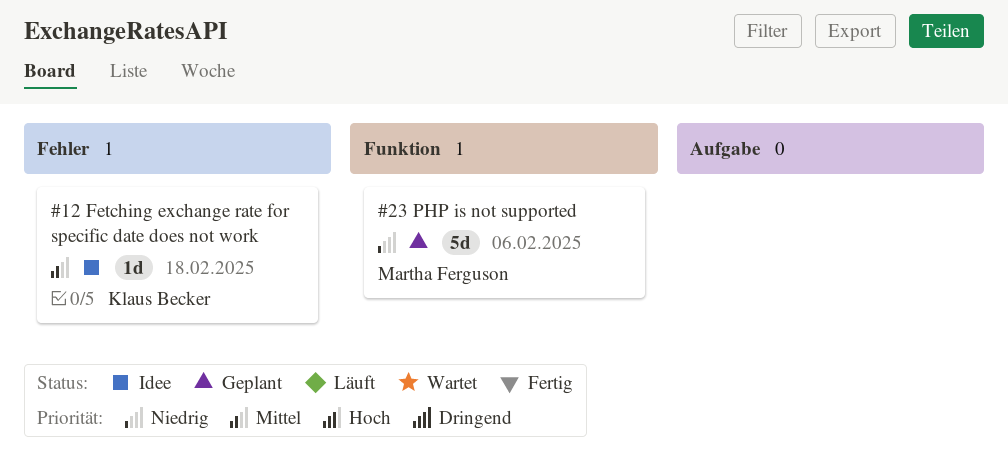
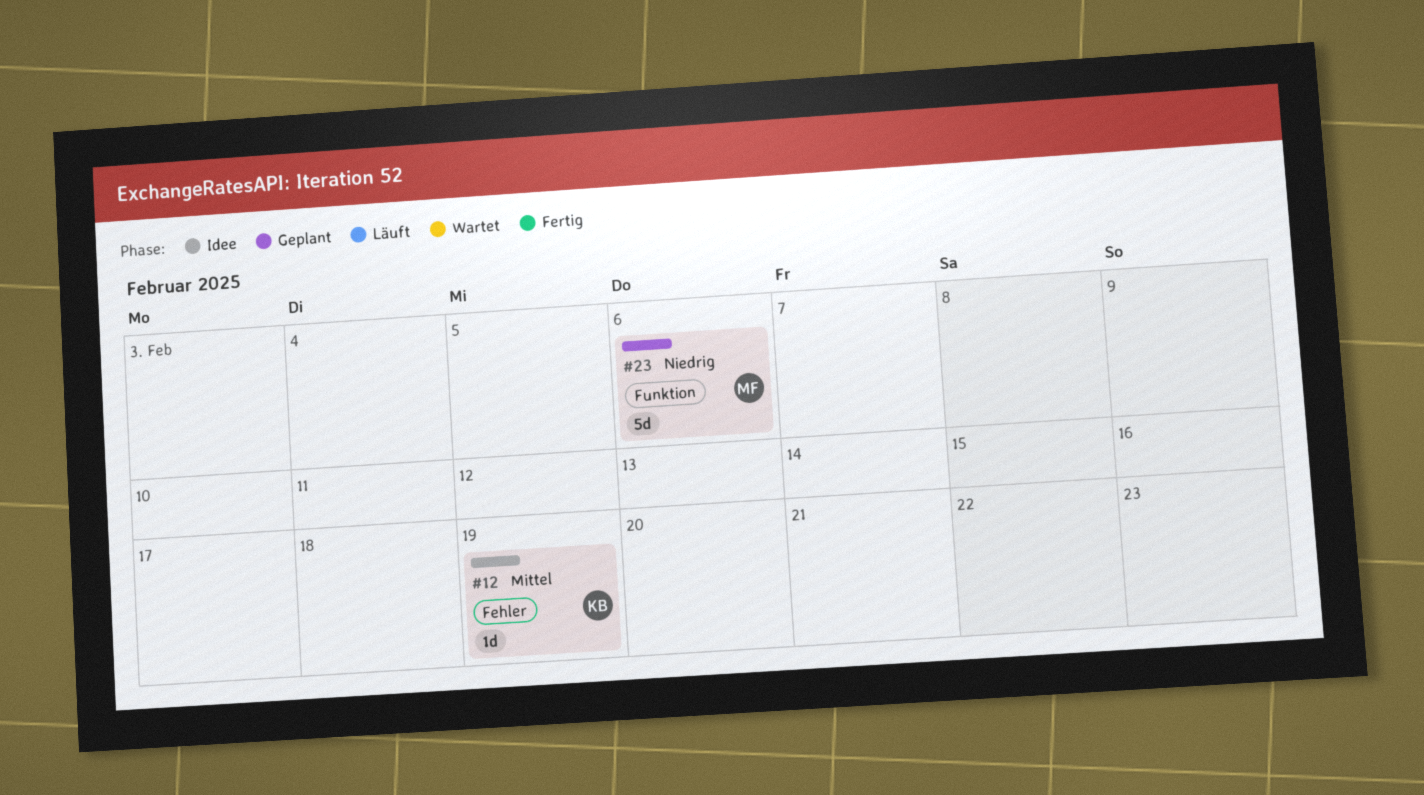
#12, due: Feb 18 -> Feb 19

